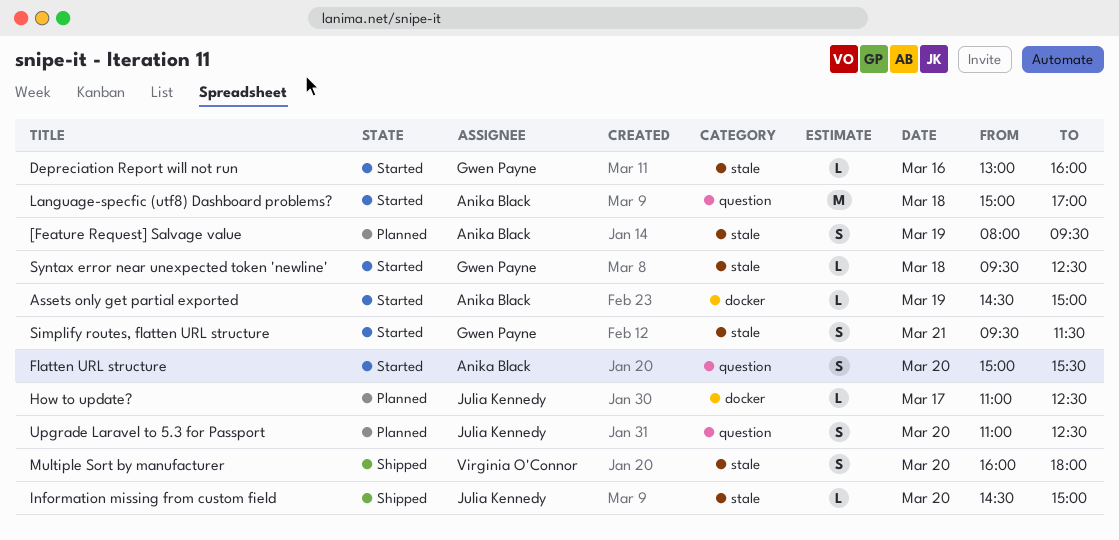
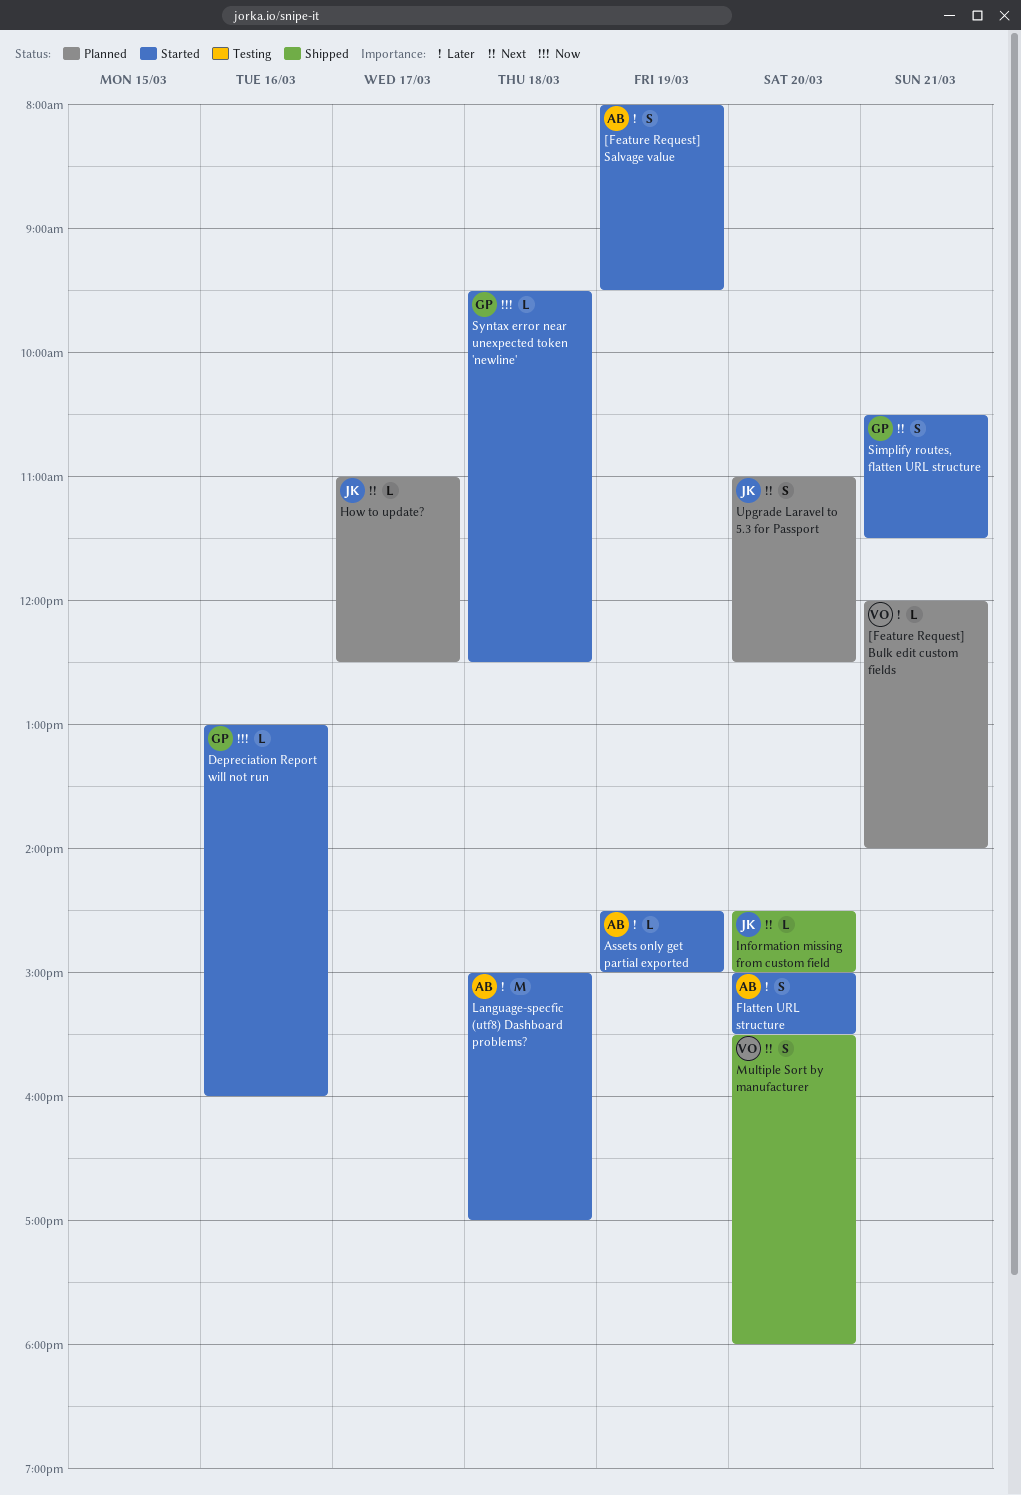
[Feature Request] Bulk edit custom fields: none -> present
[Feature Request] Salvage value, status: Planned -> Started
Multiple Sort by manufacturer, begins: 16:00 -> 15:30
Simplify routes, flatten URL structure, begins: 09:30 -> 10:30

